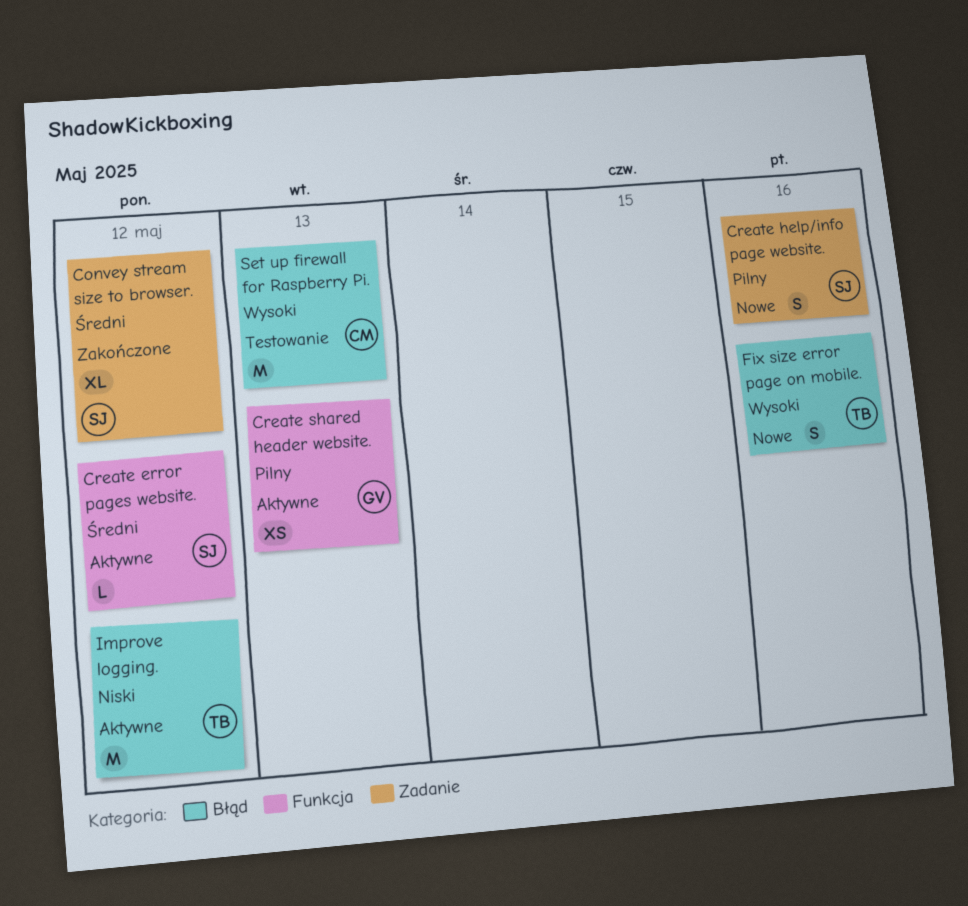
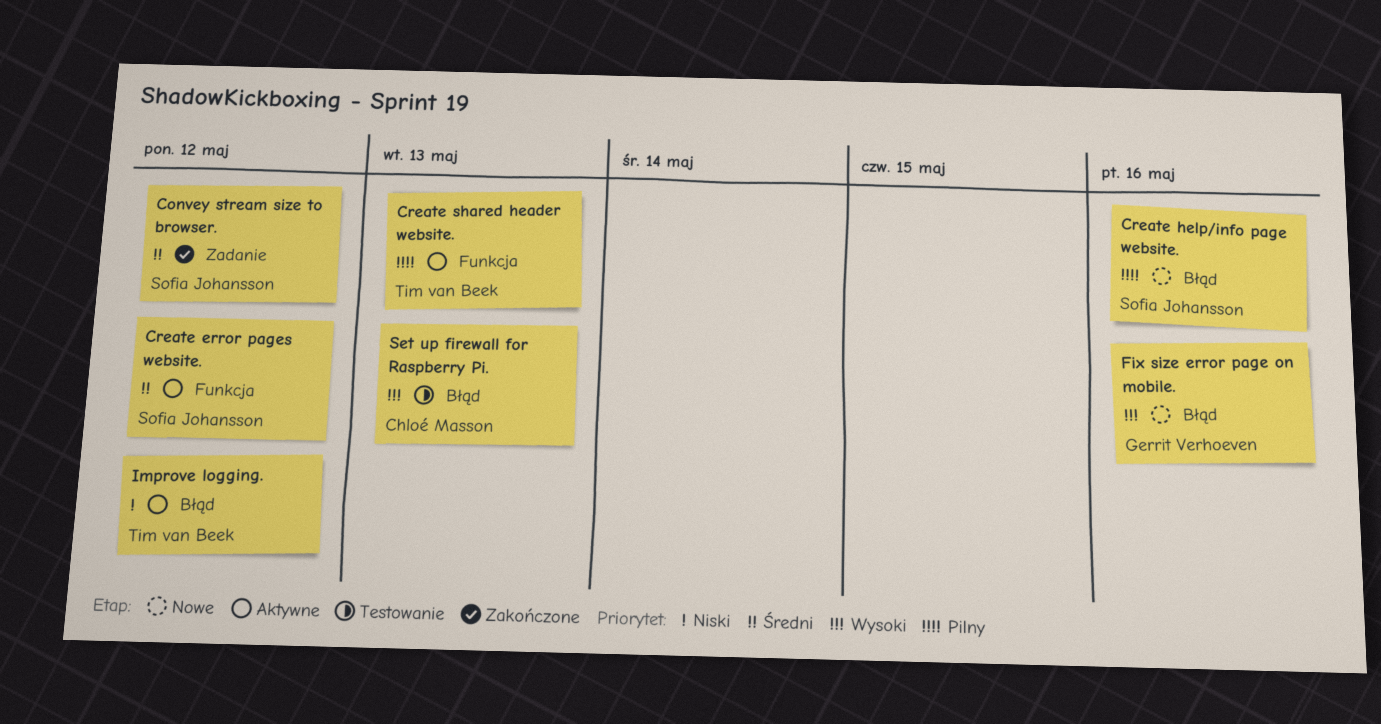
Create help/info page website., label: Zadanie -> Błąd
Create shared header website., owner: Gerrit Verhoeven -> Tim van Beek
Fix size error page on mobile., owner: Tim van Beek -> Gerrit Verhoeven

